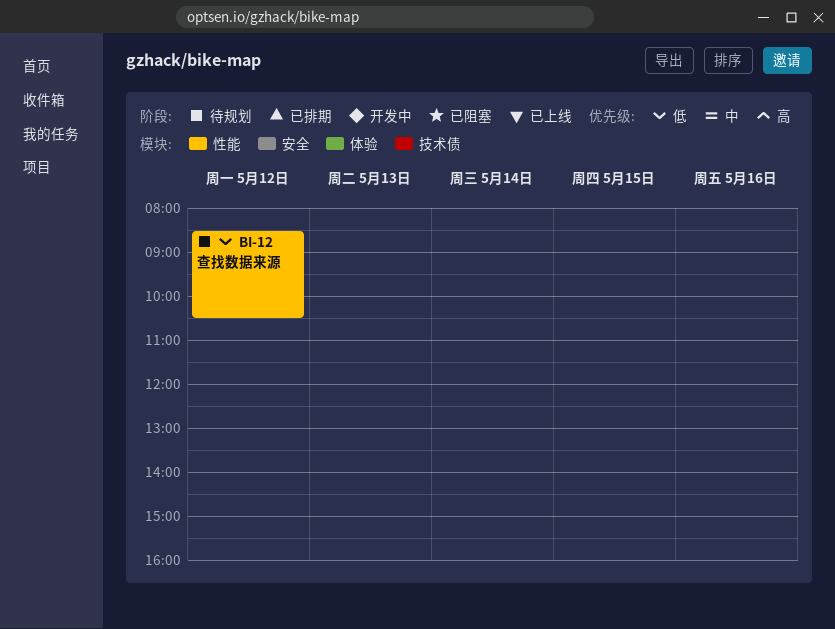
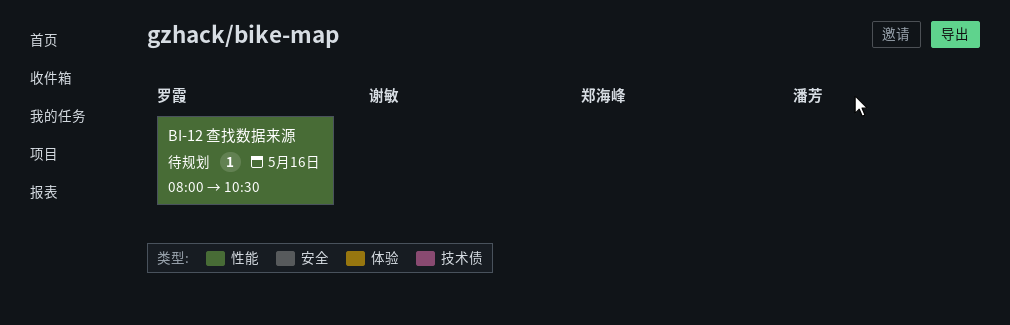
BI-12, day: May 12 -> May 16
BI-12, begins: 08:30 -> 08:00

